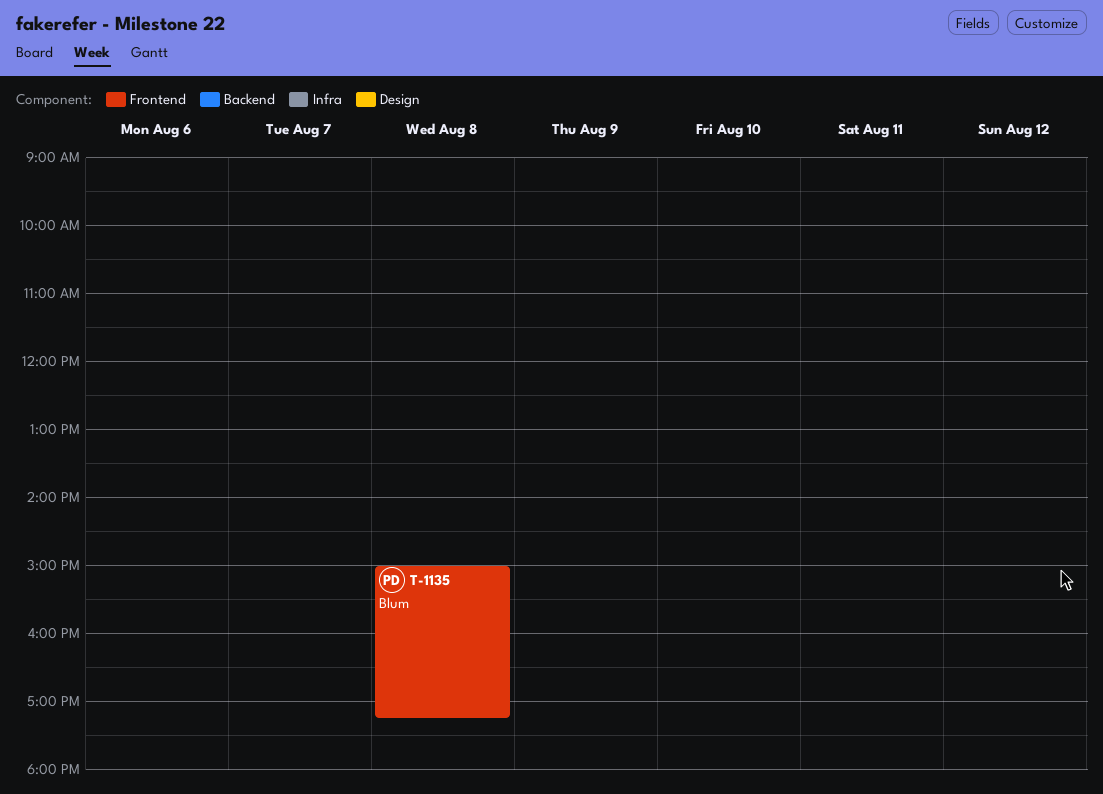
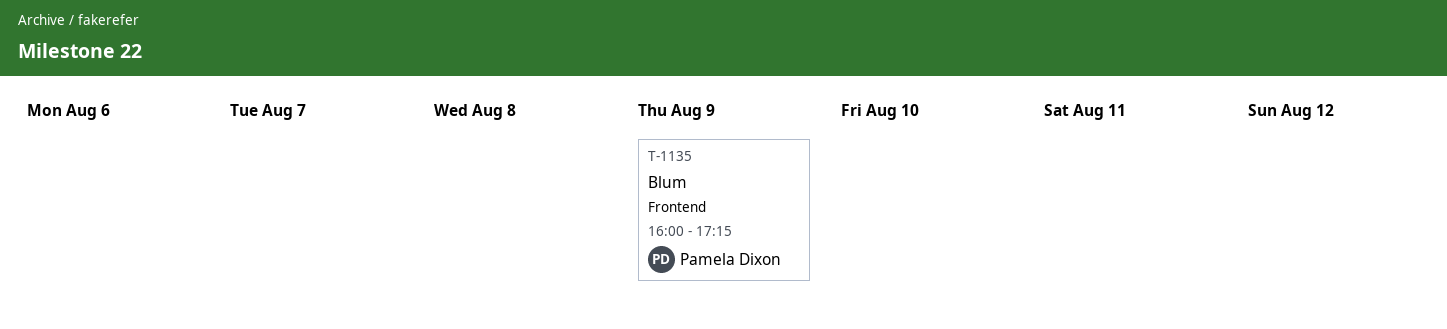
T-1135, day: Aug 8 -> Aug 9
T-1135, begins: 15:00 -> 16:00

